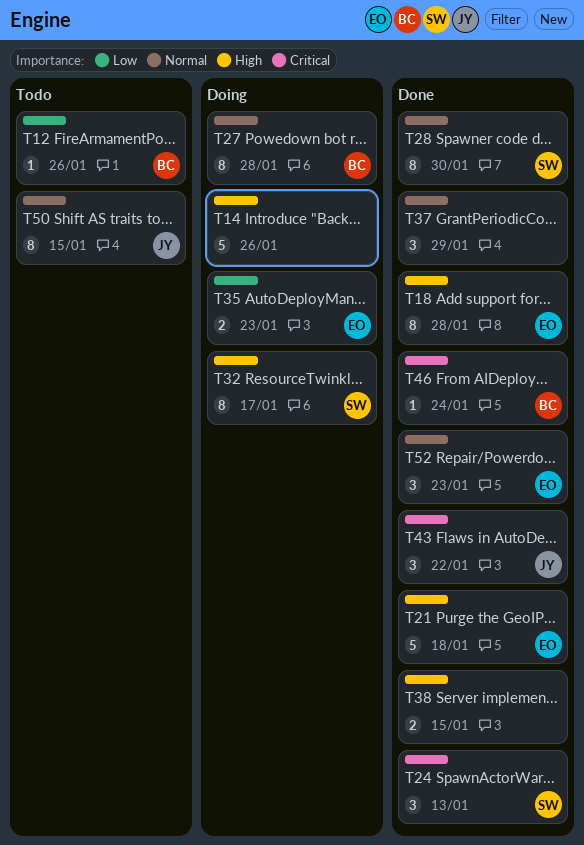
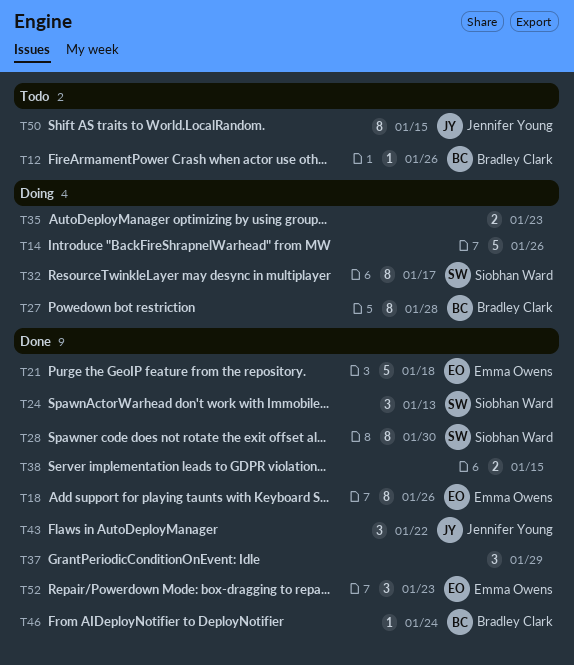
T18, due: Jan 28 -> Jan 26
T35, owner: Emma Owens -> none

